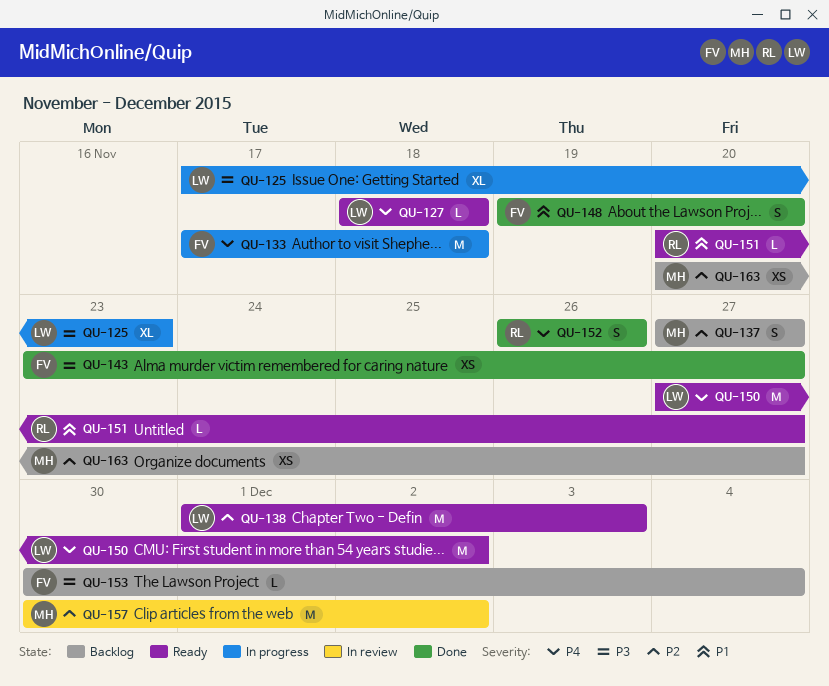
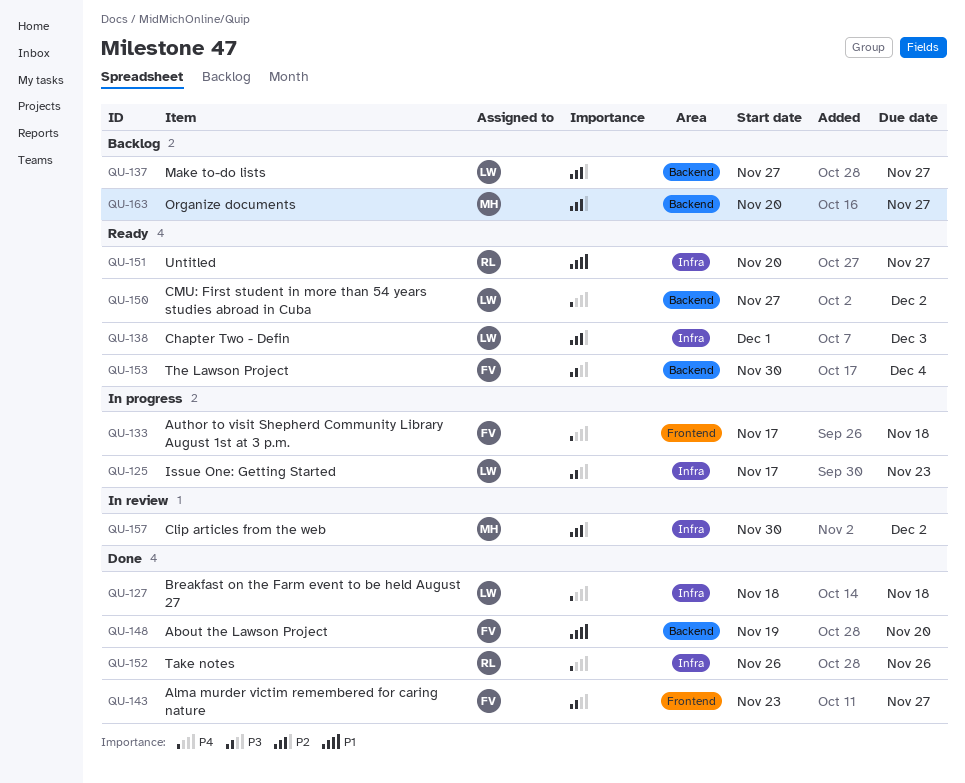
QU-127, status: Ready -> Done
QU-137, owner: MH -> LW
QU-153, status: Backlog -> Ready

